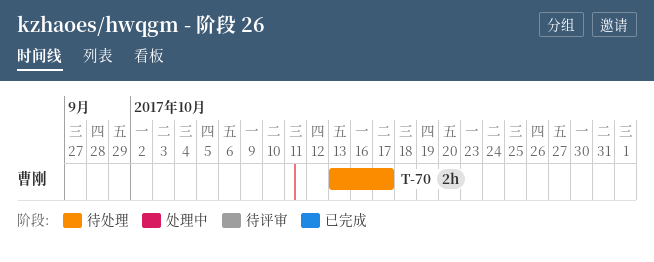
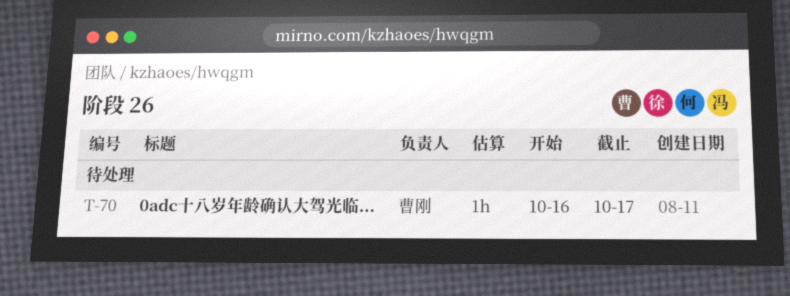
T-70, estimate: 2h -> 1h
T-70, start: Oct 13 -> Oct 16

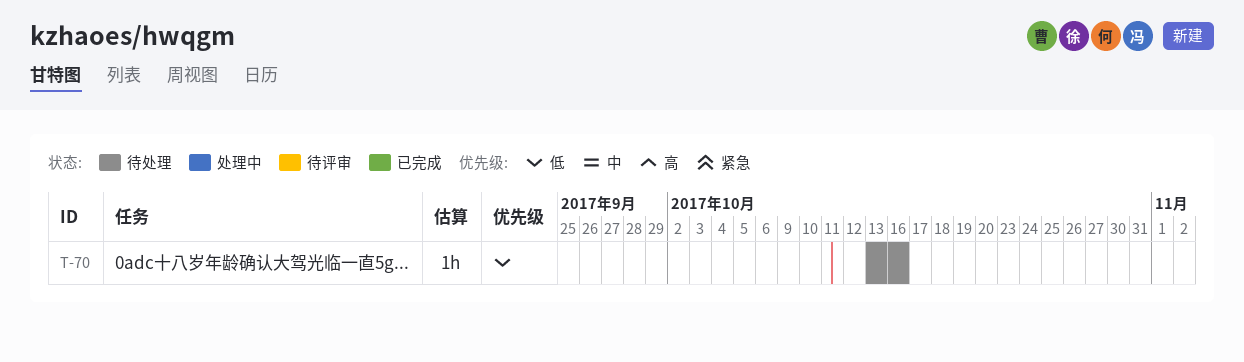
T-70, start: Oct 16 -> Oct 13
T-70, due: Oct 17 -> Oct 16

